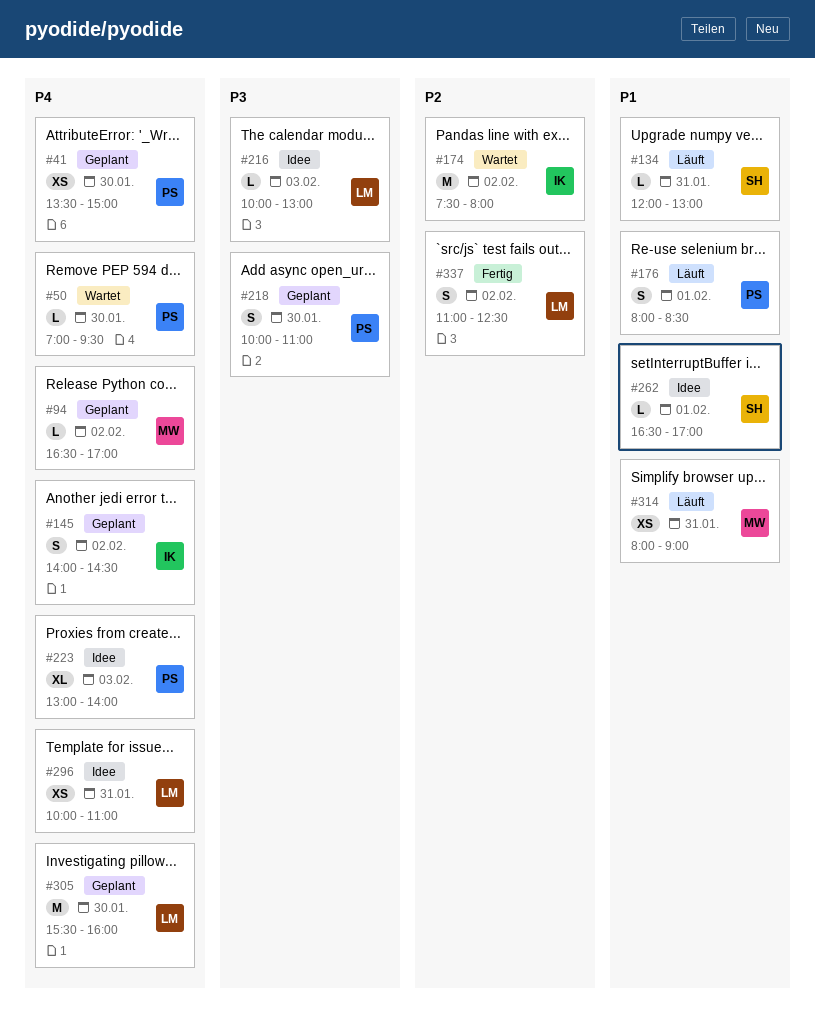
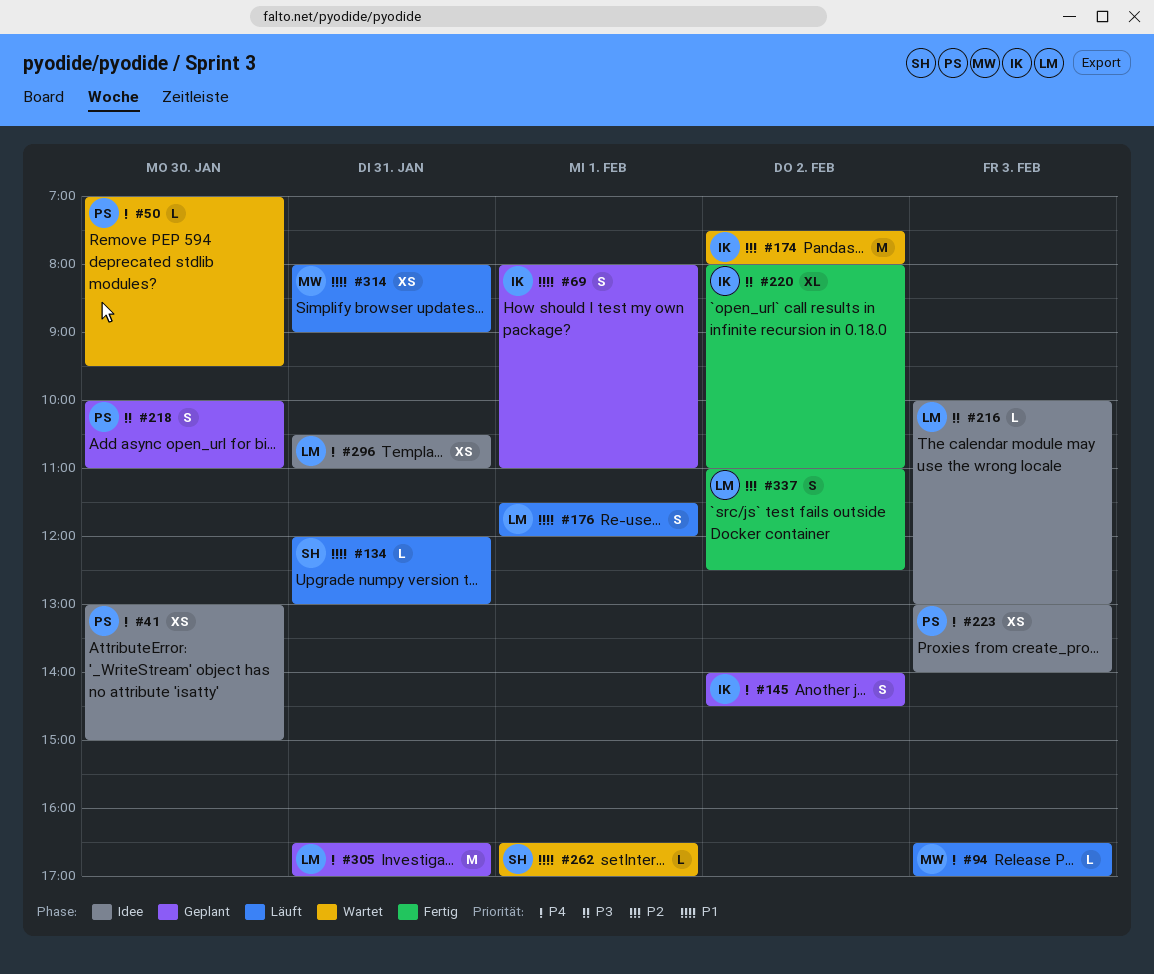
#41, status: Geplant -> Idee
#41, begins: 13:30 -> 13:00
#69: none -> present
#94, status: Geplant -> Läuft
#94, day: Feb 2 -> Feb 3
#176, owner: PS -> LM
#176, begins: 08:00 -> 11:30
#176, ends: 08:30 -> 12:00
#220: none -> present
#223, estimate: XL -> XS
#262, status: Idee -> Wartet
#296, begins: 10:00 -> 10:30
#305, day: Jan 30 -> Jan 31
#305, begins: 15:30 -> 16:30
#305, ends: 16:00 -> 17:00

